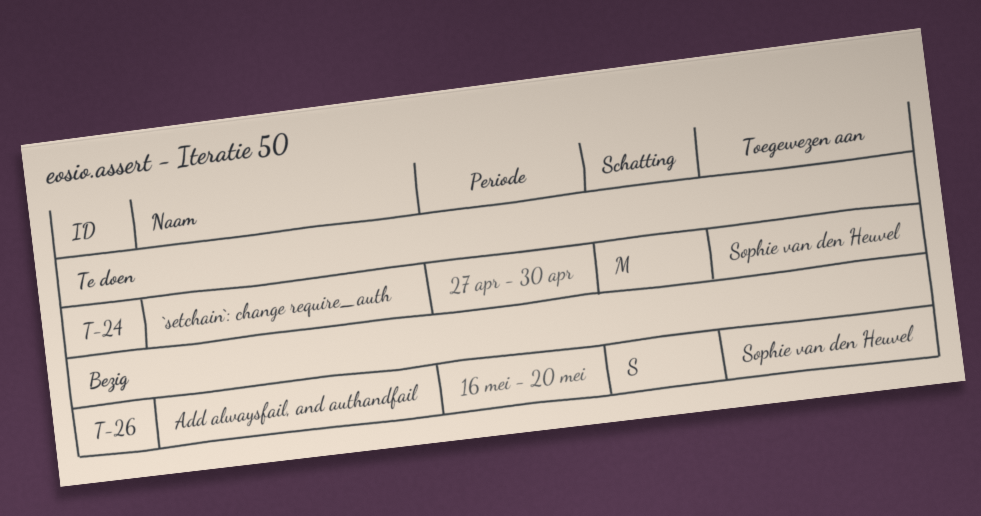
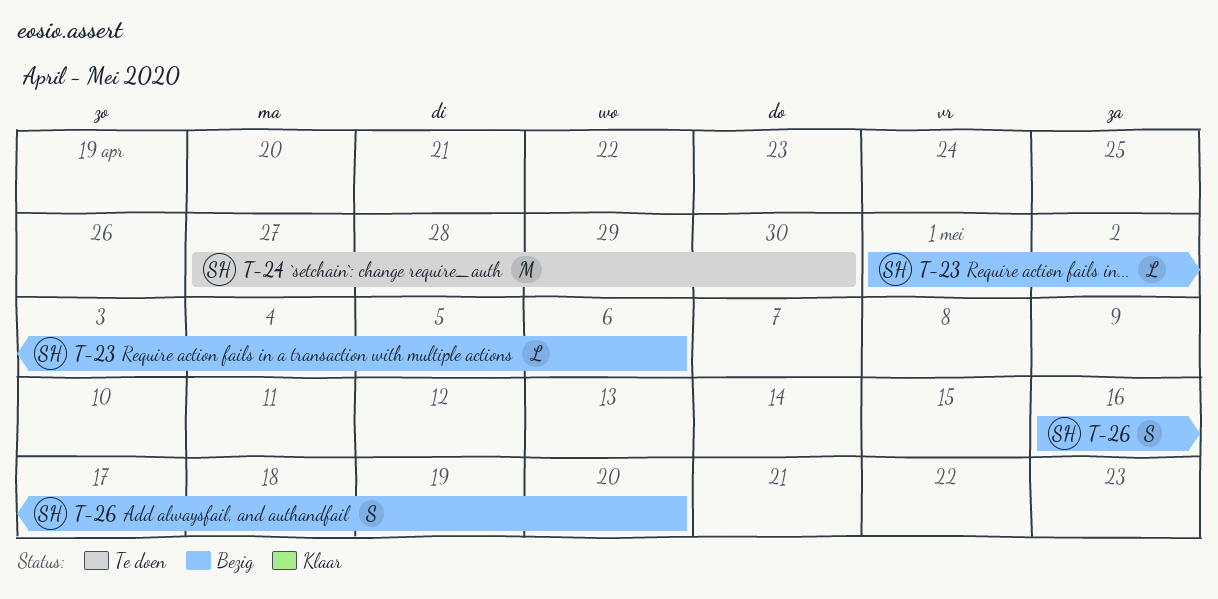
T-23: none -> present

